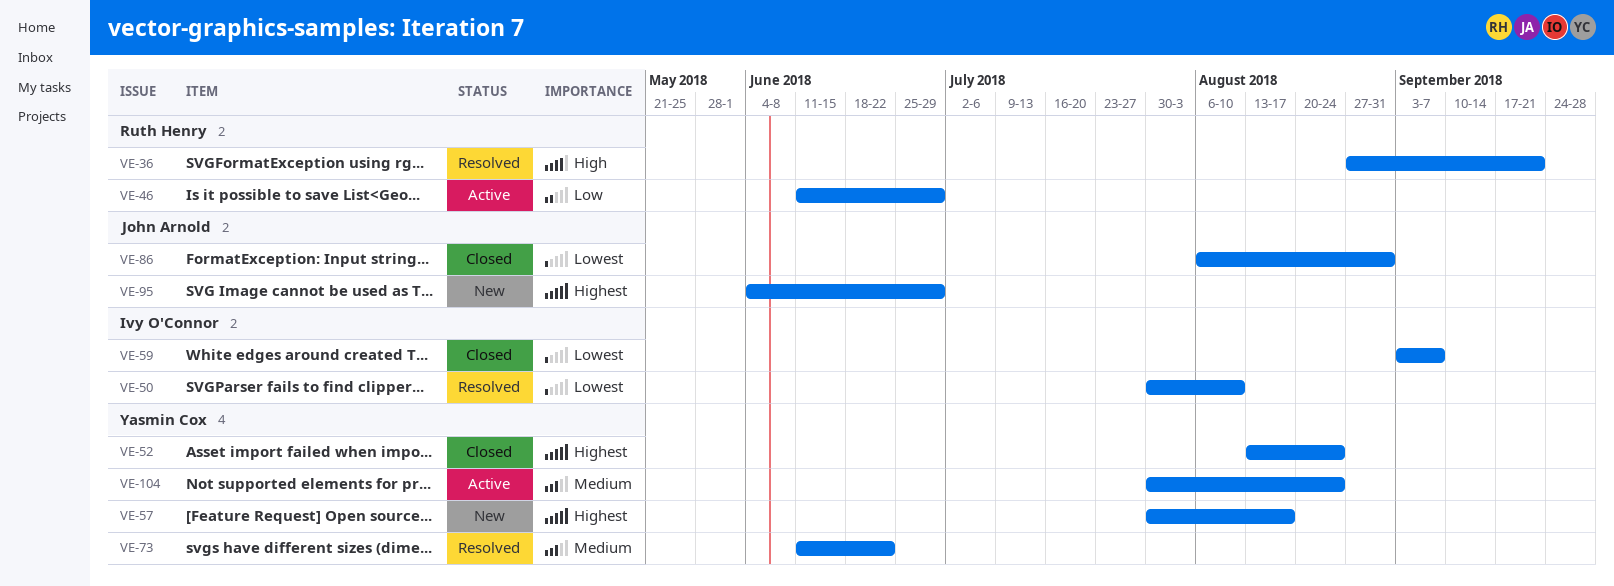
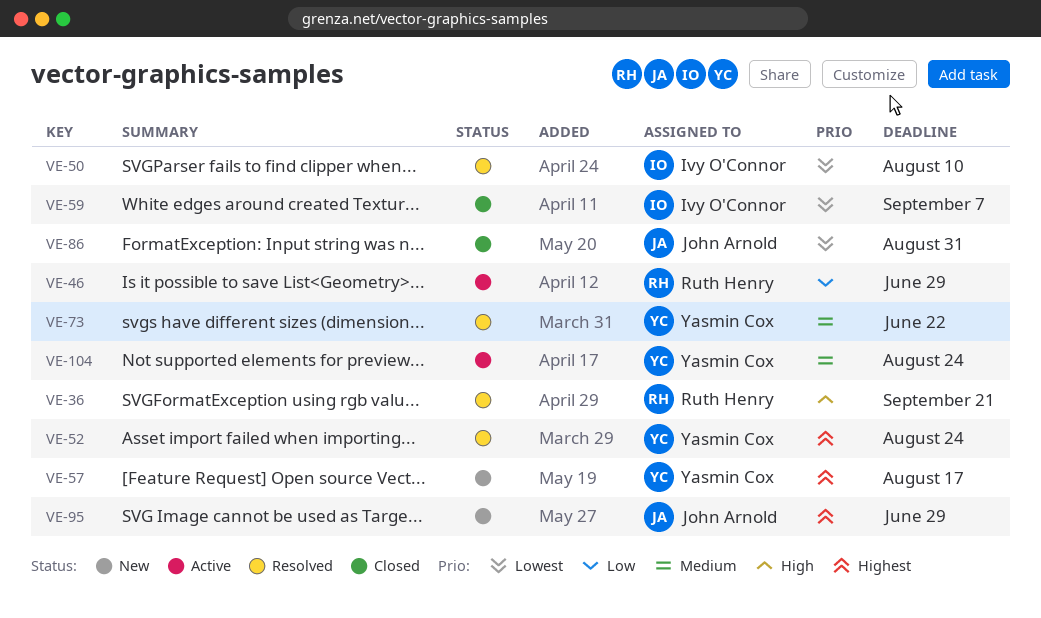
VE-52, status: Closed -> Resolved

